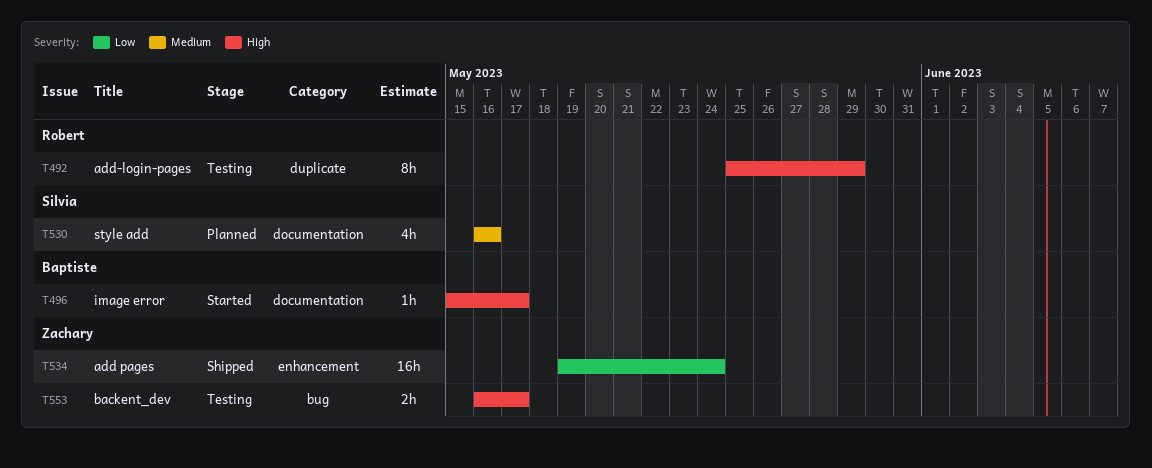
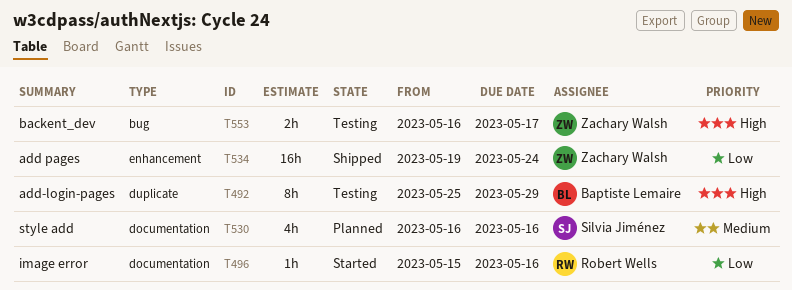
T492, owner: Robert Wells -> Baptiste Lemaire
T496, owner: Baptiste Lemaire -> Robert Wells
T496, priority: High -> Low
T496, due: May 17 -> May 16

